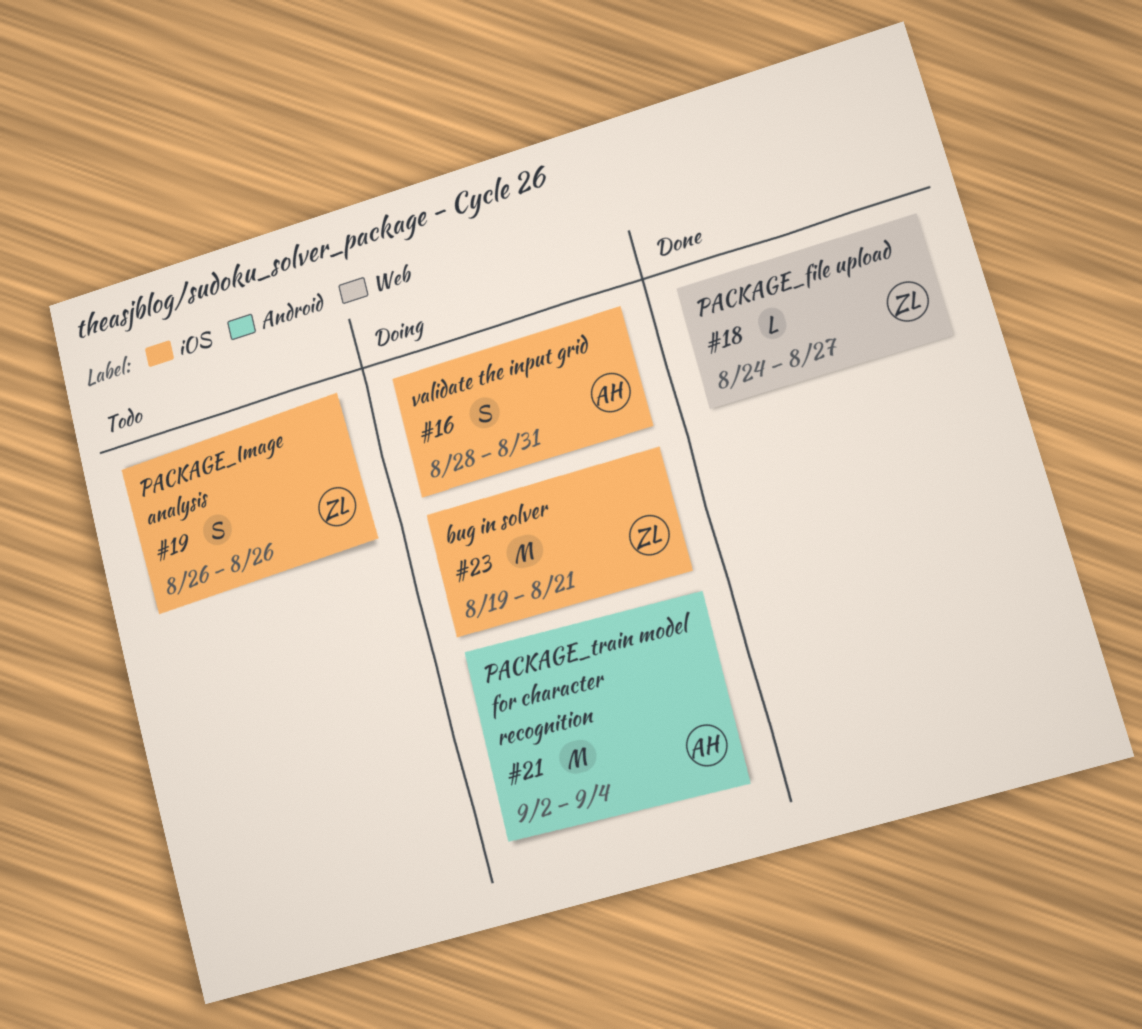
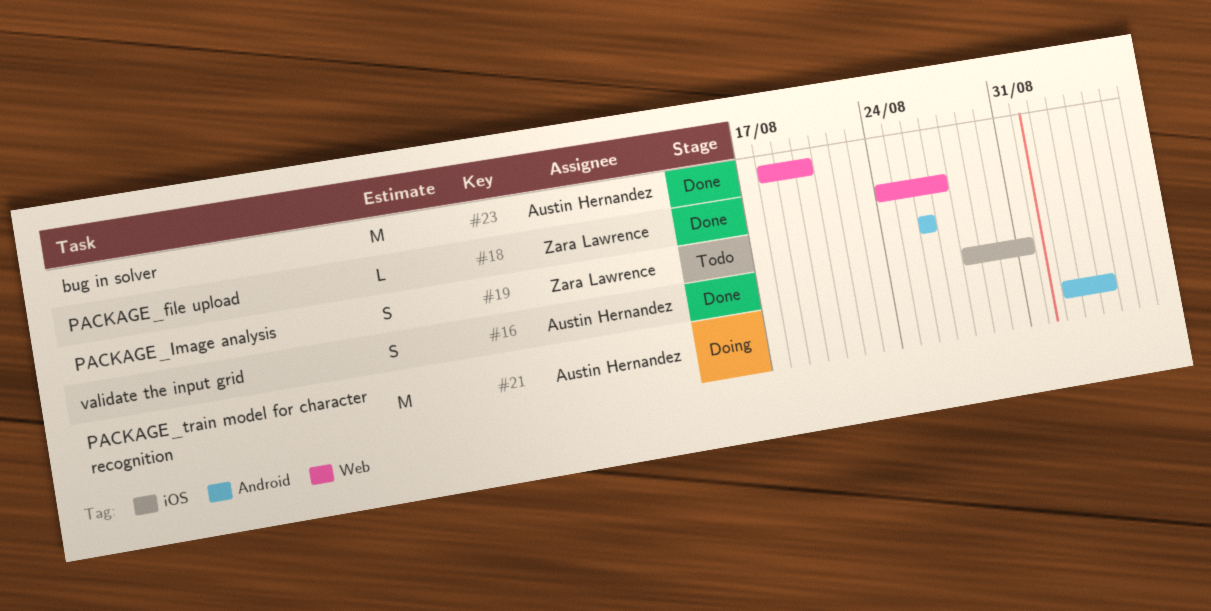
#16, status: Doing -> Done
#19, label: iOS -> Android
#23, status: Doing -> Done
#23, owner: Zara Lawrence -> Austin Hernandez
#23, label: iOS -> Web
#23, start: Aug 19 -> Aug 18
#23, due: Aug 21 -> Aug 20

